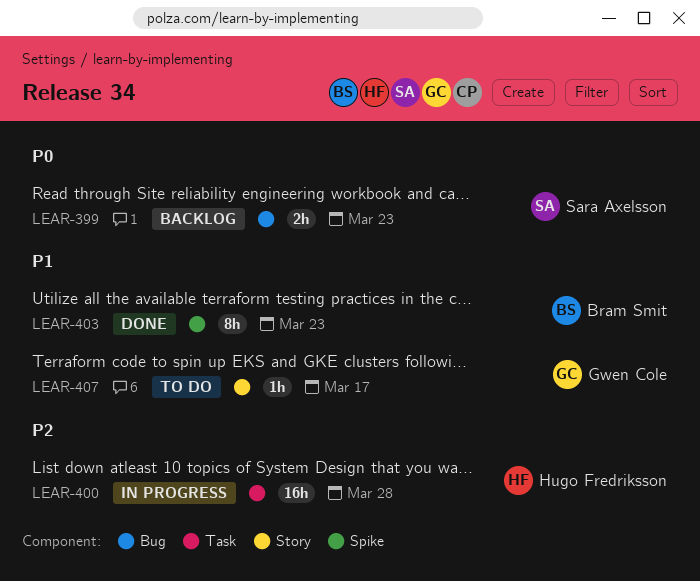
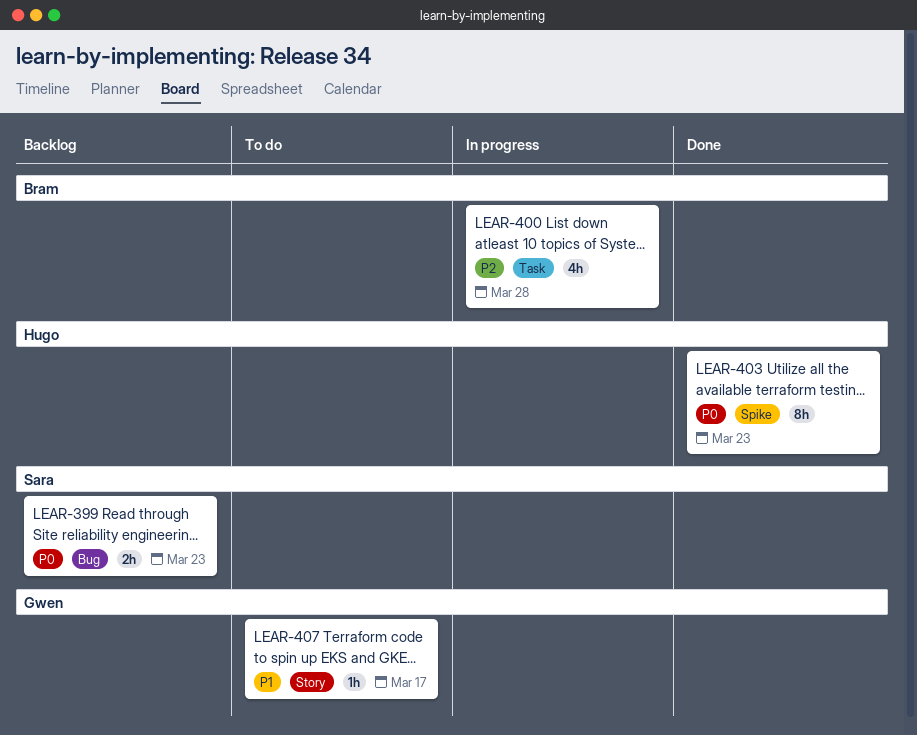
LEAR-400, owner: Hugo Fredriksson -> Bram Smit
LEAR-400, estimate: 16h -> 4h
LEAR-403, owner: Bram Smit -> Hugo Fredriksson
LEAR-403, priority: P1 -> P0

